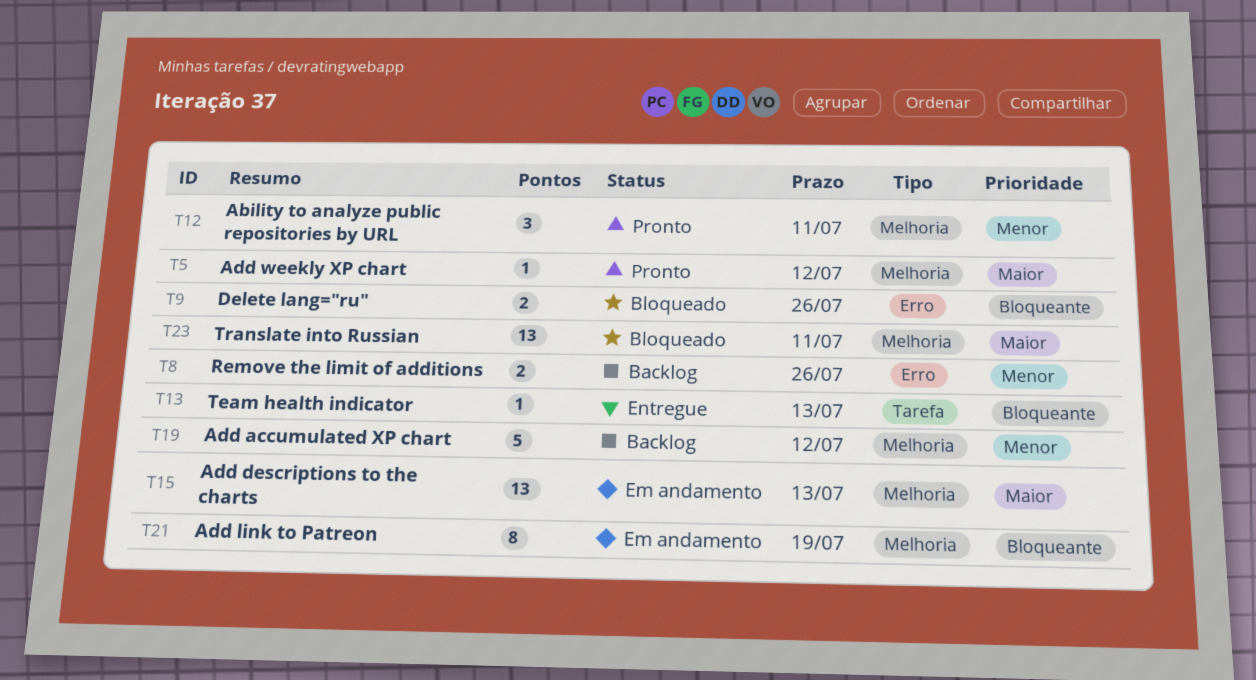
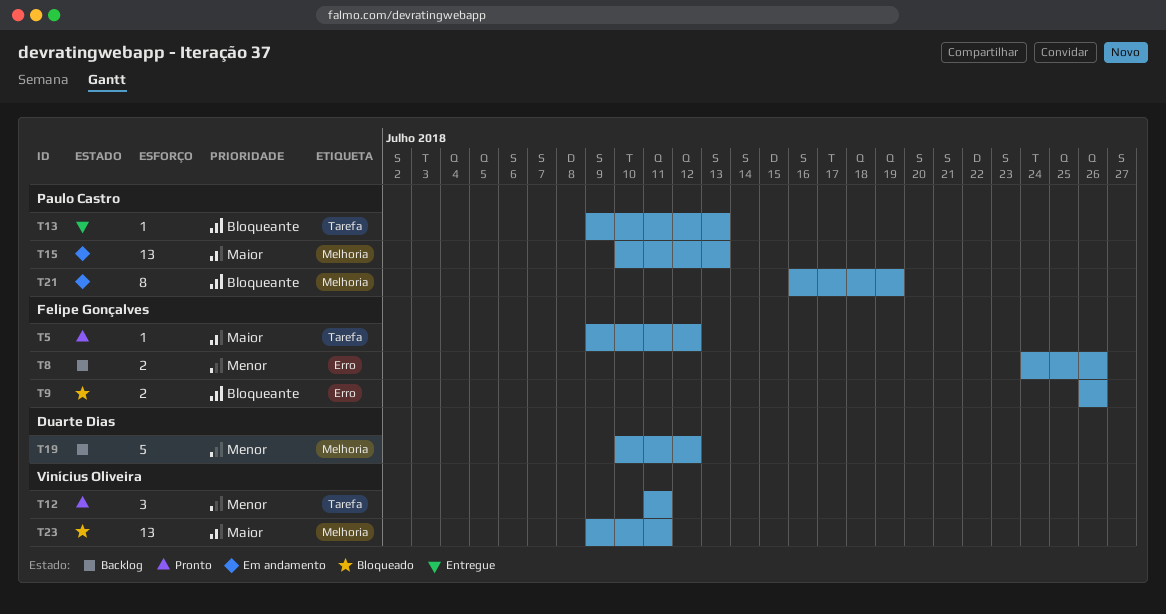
T5, label: Melhoria -> Tarefa
T12, label: Melhoria -> Tarefa

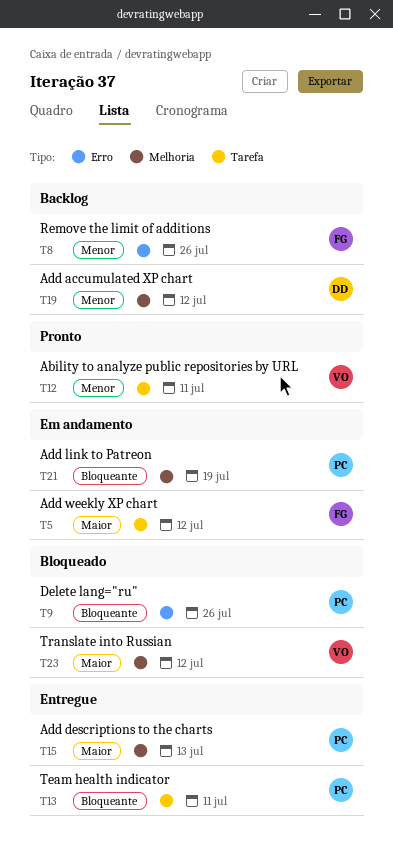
T5, status: Pronto -> Em andamento
T9, owner: Felipe Gonçalves -> Paulo Castro
T13, due: Jul 13 -> Jul 11
T15, status: Em andamento -> Entregue
T23, due: Jul 11 -> Jul 12

